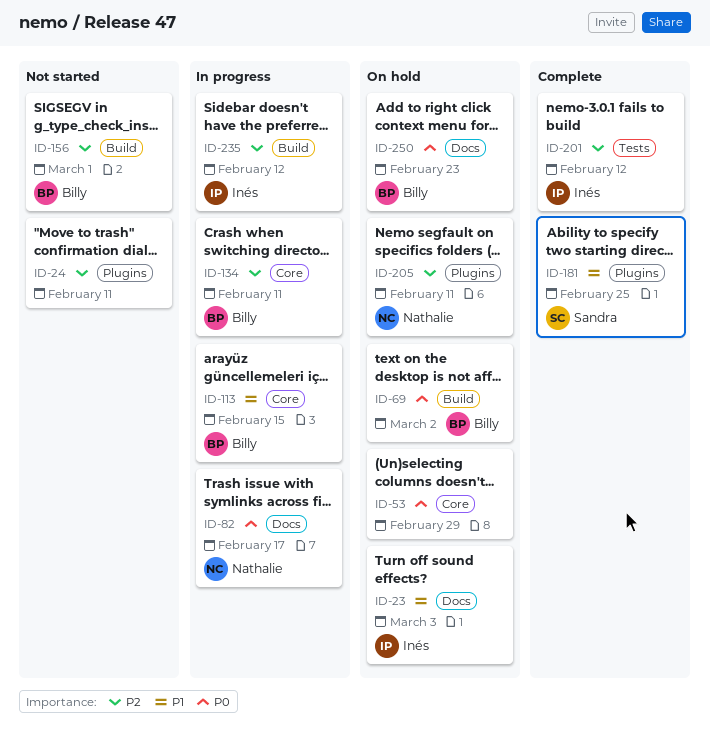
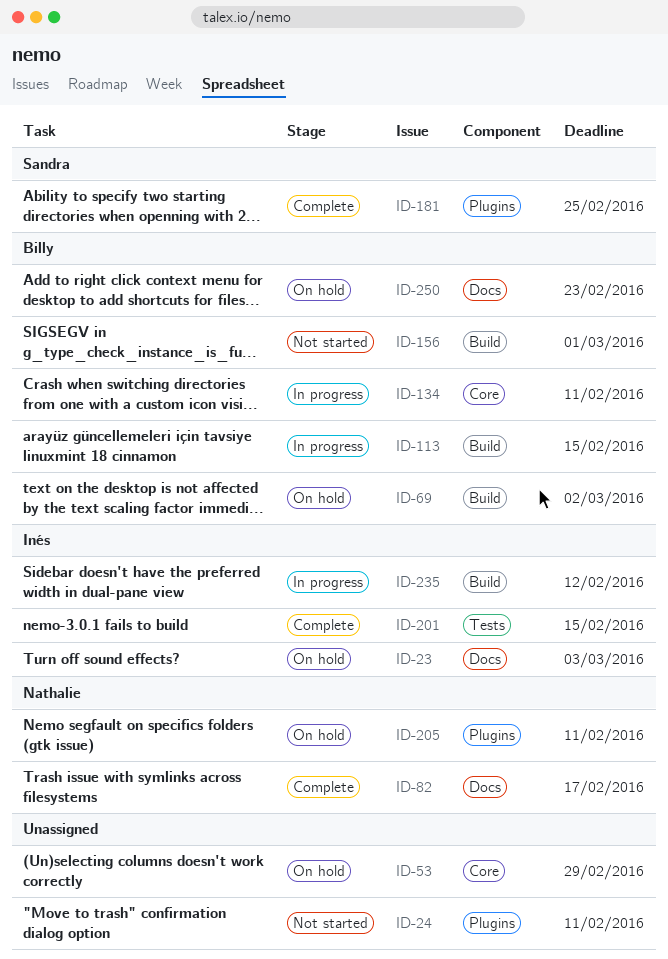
ID-82, status: In progress -> Complete
ID-113, label: Core -> Build
ID-201, due: Feb 12 -> Feb 15

